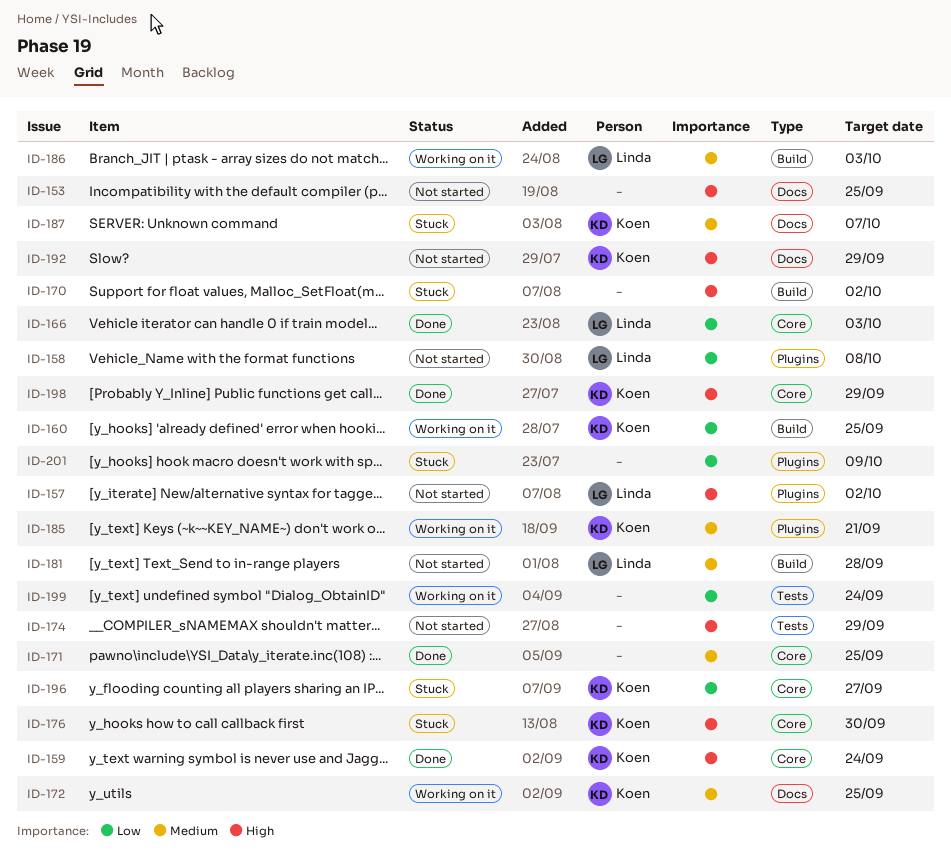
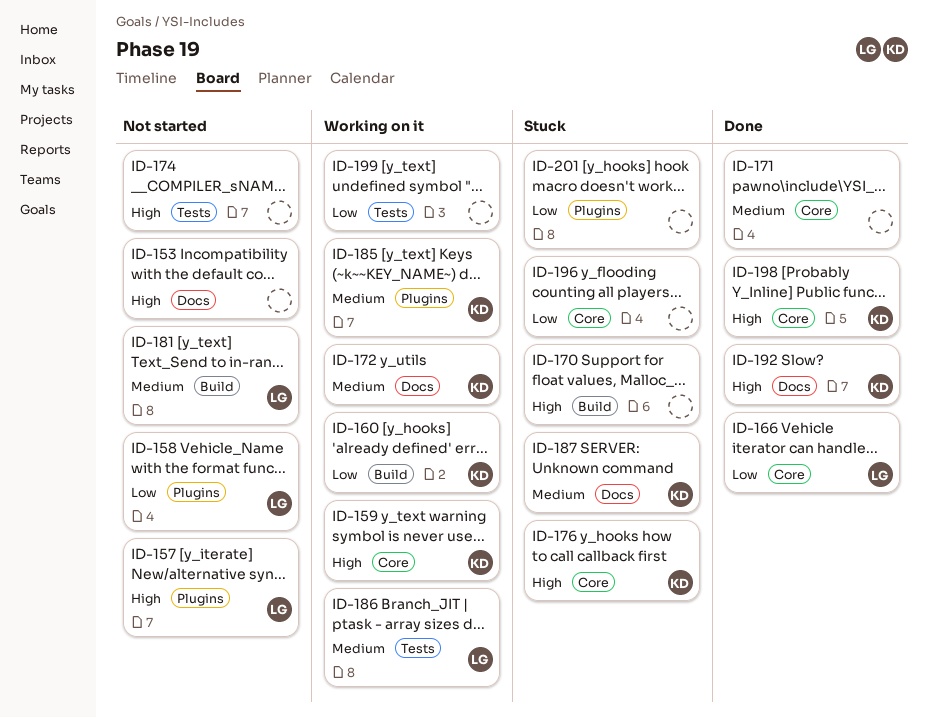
ID-159, status: Done -> Working on it
ID-186, label: Build -> Tests
ID-192, status: Not started -> Done
ID-196, owner: Koen -> none

